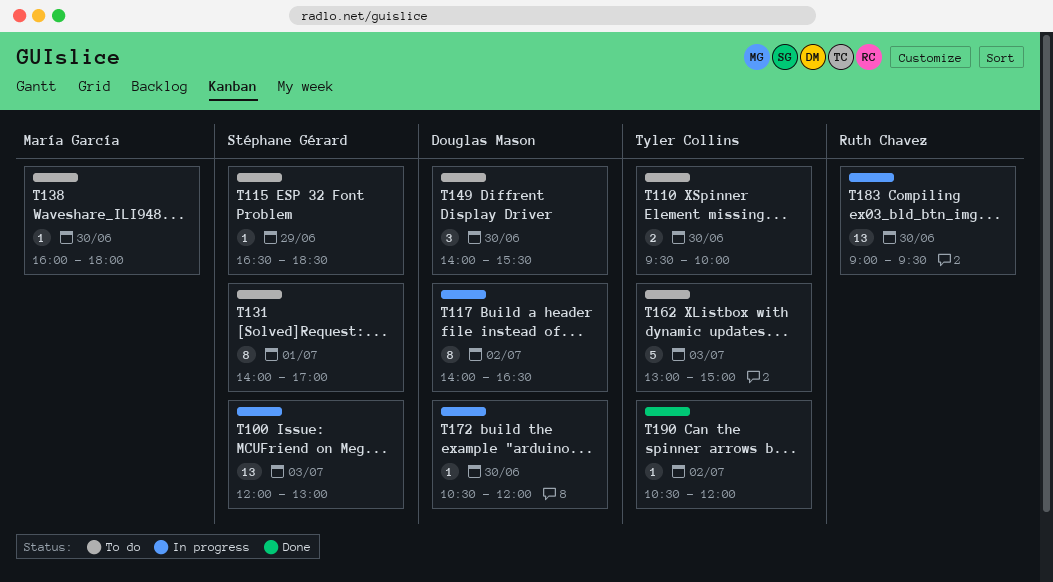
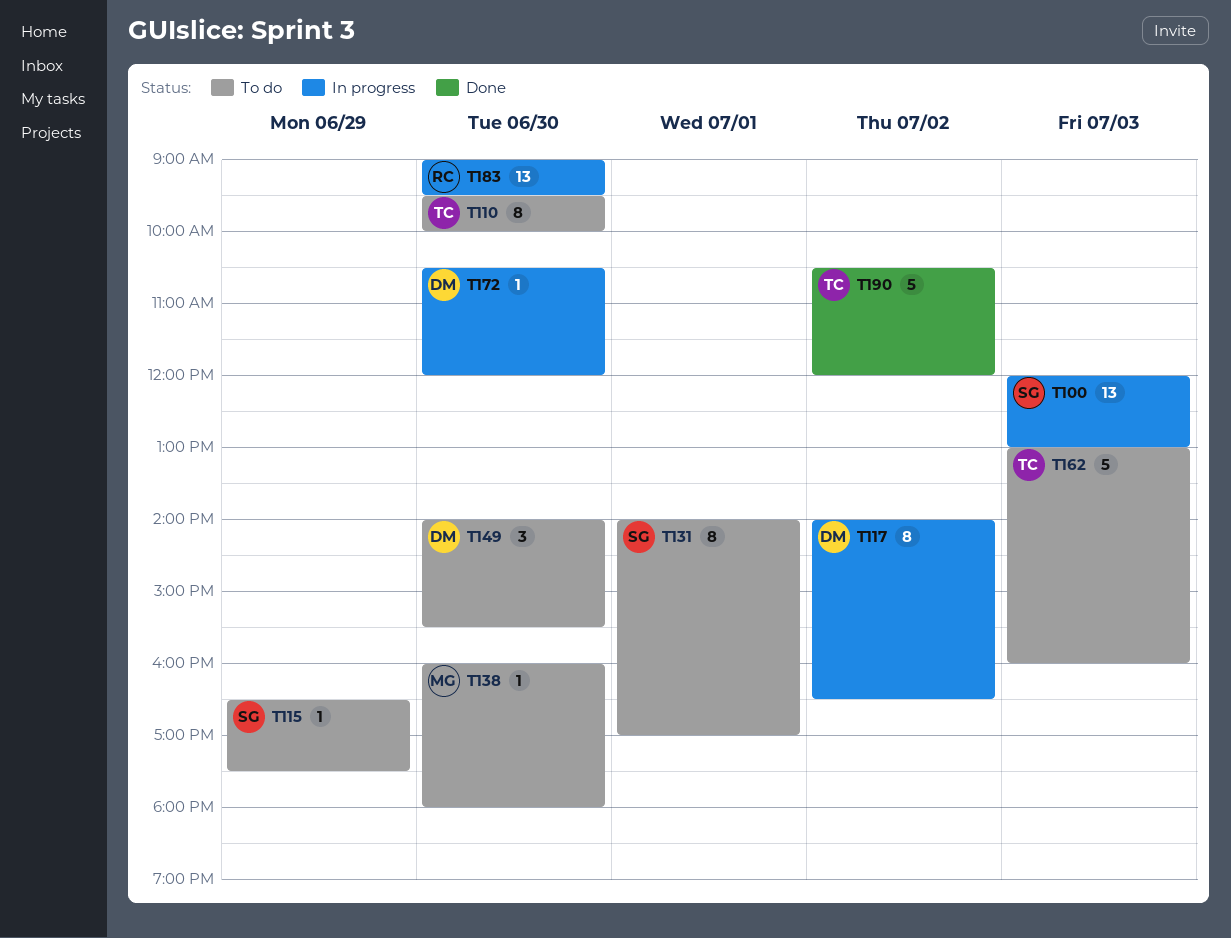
T110, estimate: 2 -> 8
T115, ends: 18:30 -> 17:30
T162, ends: 15:00 -> 16:00
T190, estimate: 1 -> 5

